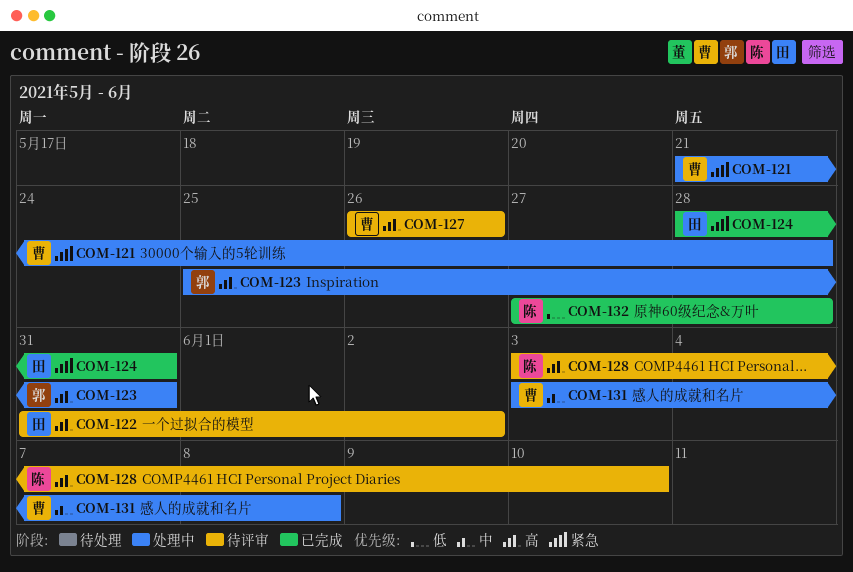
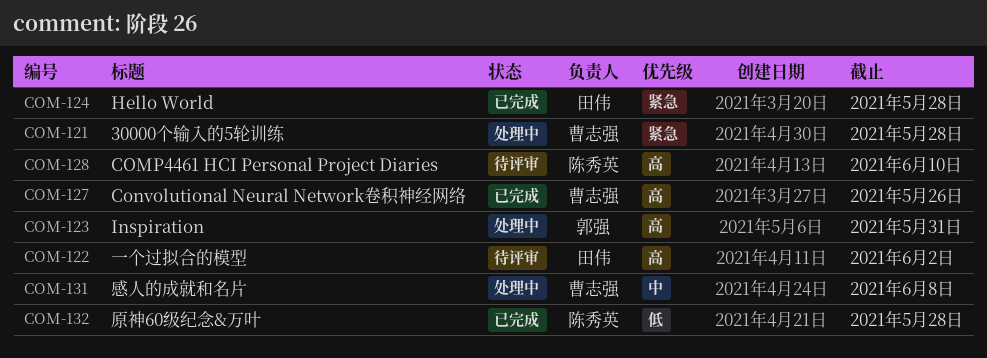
COM-124, due: May 31 -> May 28
COM-127, status: 待评审 -> 已完成

